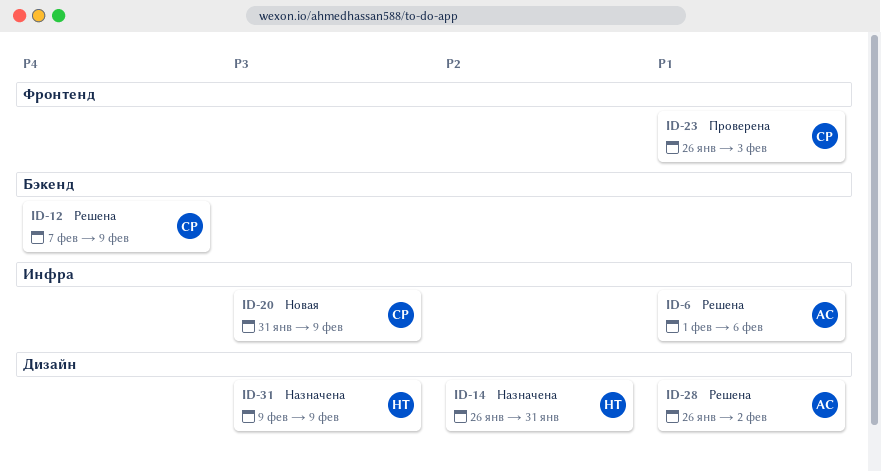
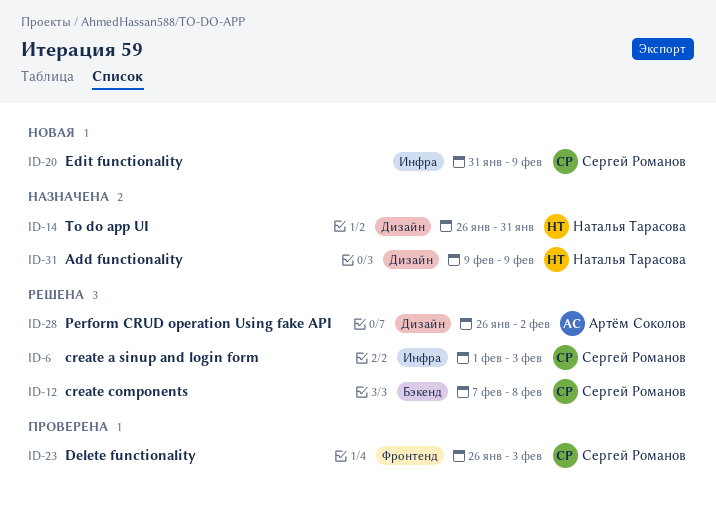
ID-6, owner: Артём Соколов -> Сергей Романов
ID-6, due: Feb 6 -> Feb 3
ID-12, due: Feb 9 -> Feb 8

